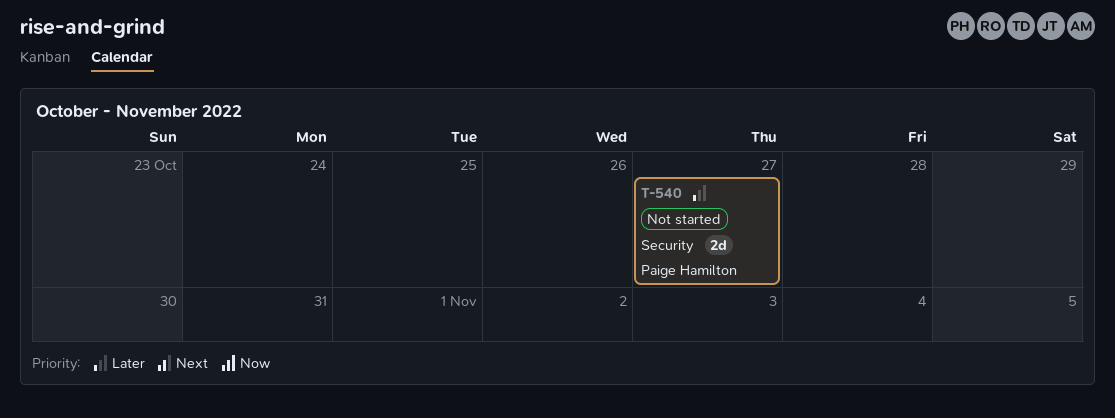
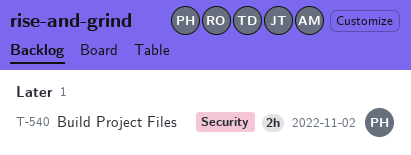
T-540, estimate: 2d -> 2h
T-540, due: Oct 27 -> Nov 2

